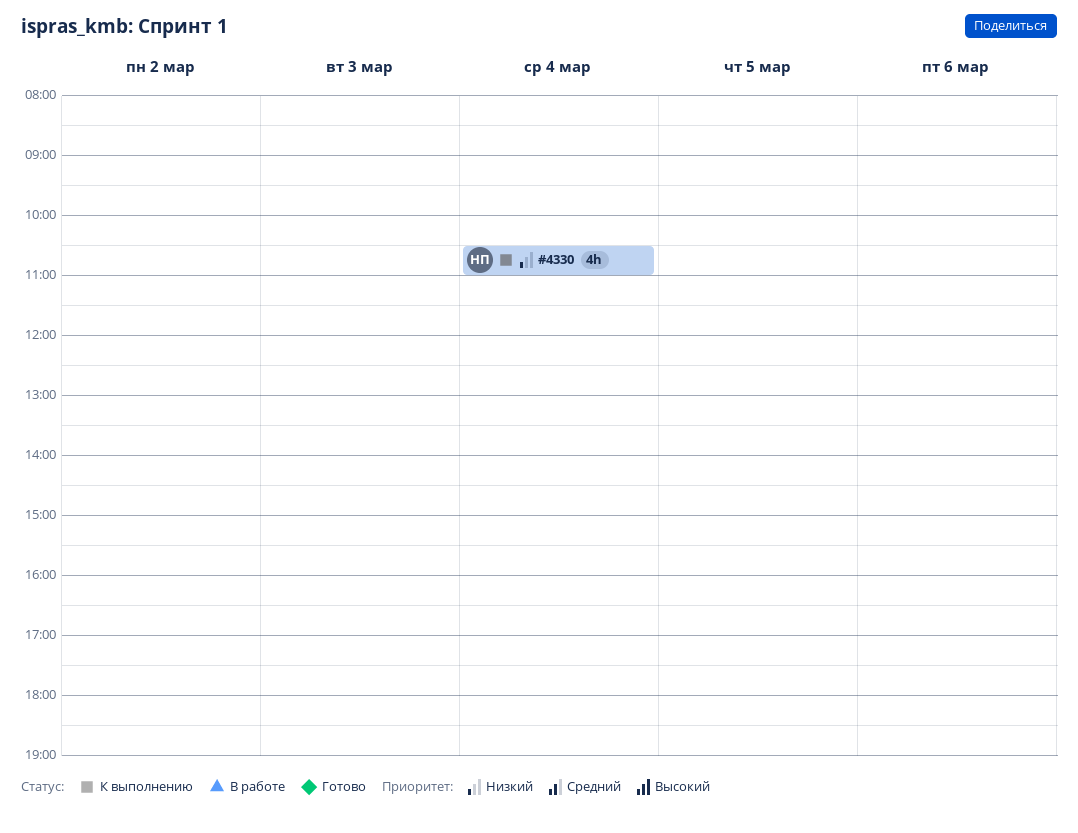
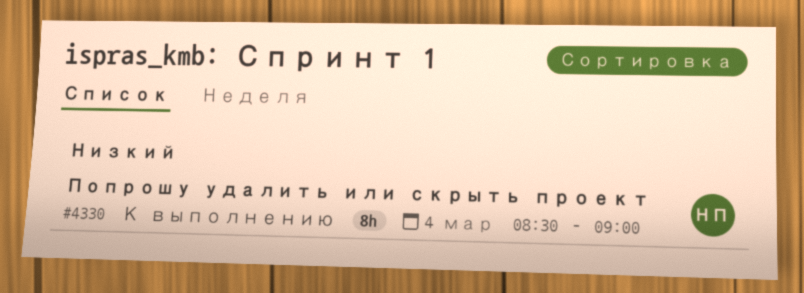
#4330, estimate: 4h -> 8h
#4330, begins: 10:30 -> 08:30
#4330, ends: 11:00 -> 09:00

